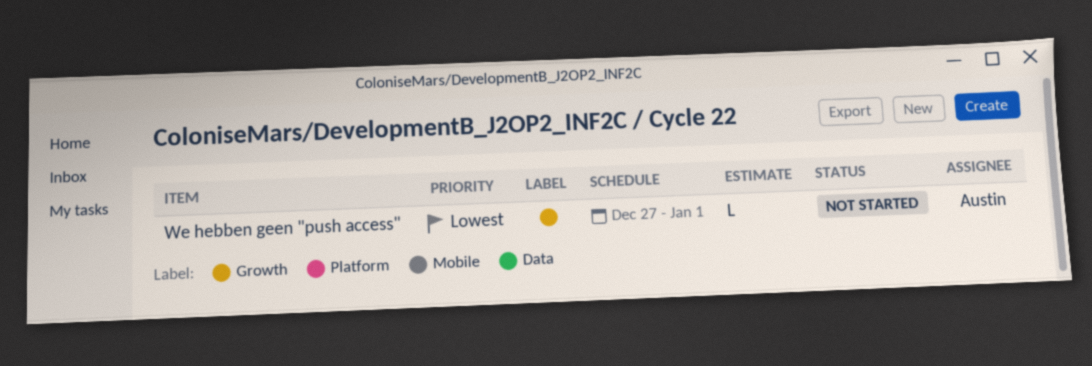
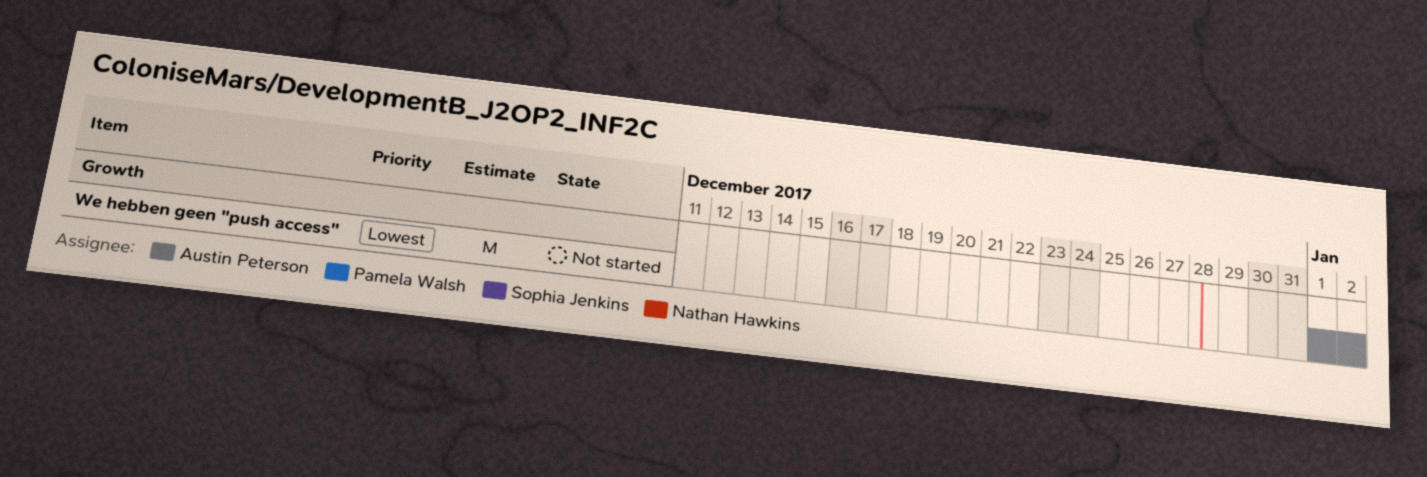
We hebben geen "push access", estimate: L -> M
We hebben geen "push access", start: Dec 27 -> Jan 1
We hebben geen "push access", due: Jan 1 -> Jan 2

